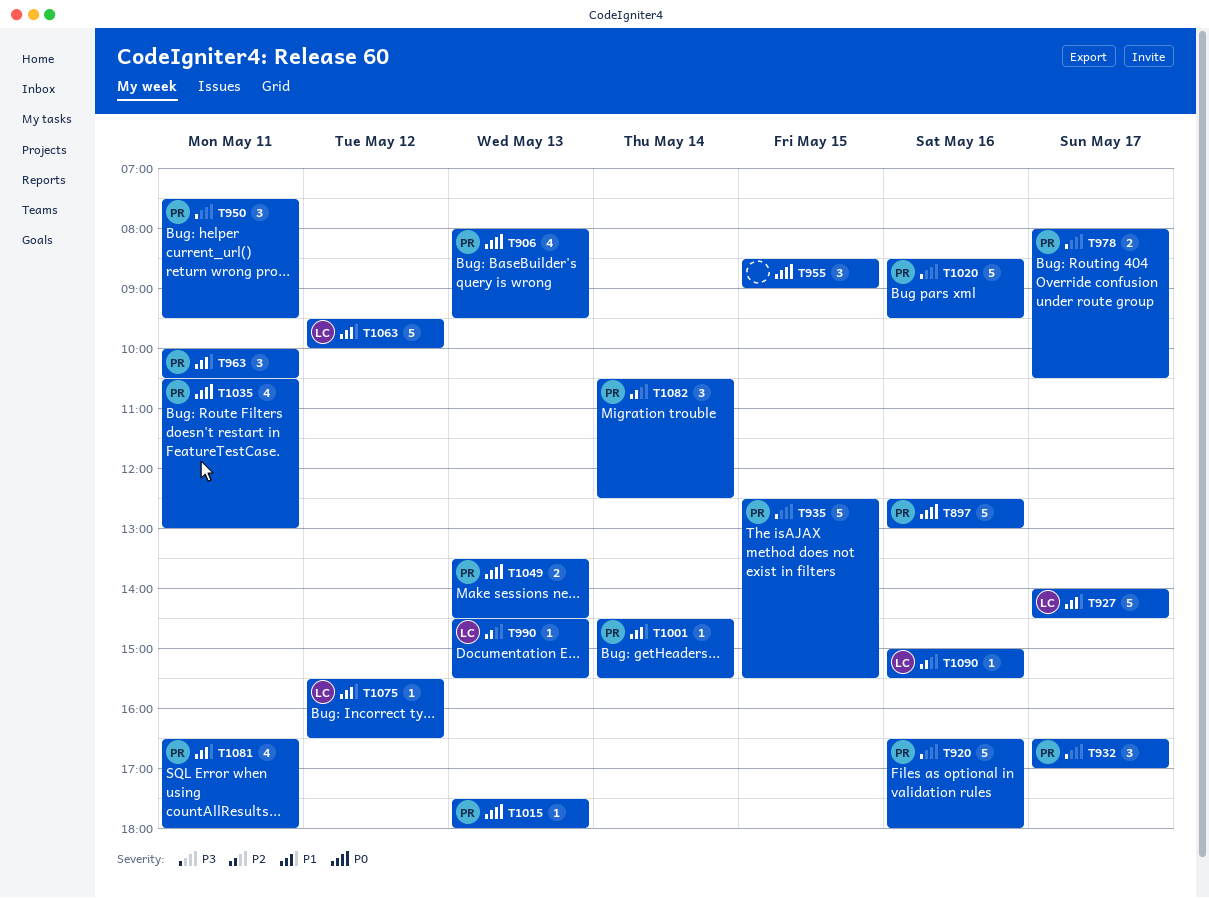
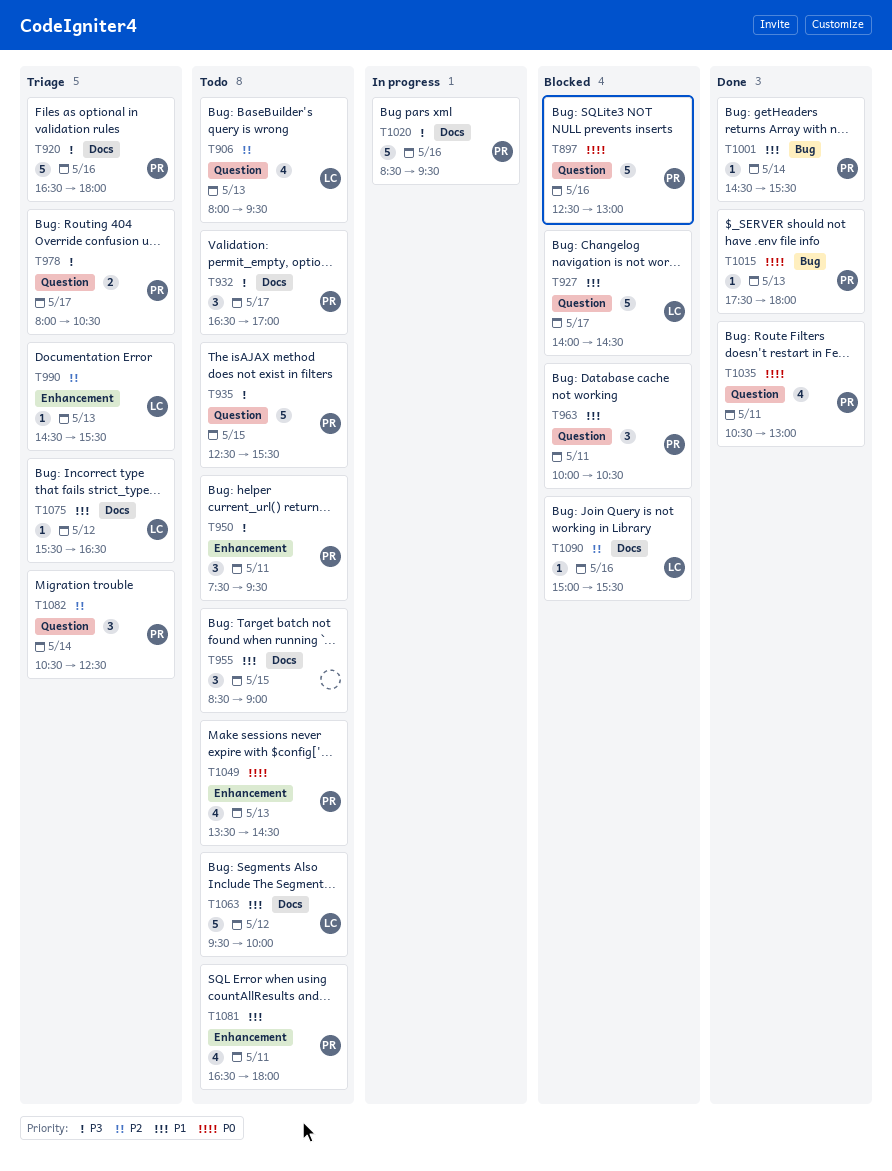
T906, owner: PR -> LC
T906, priority: P0 -> P2
T955, priority: P0 -> P1
T1049, estimate: 2 -> 4

